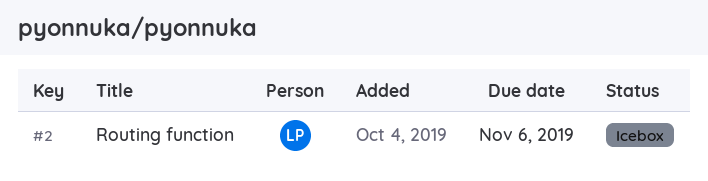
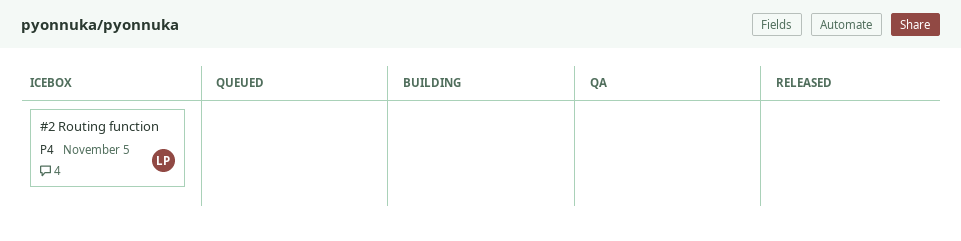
#2, due: Nov 6 -> Nov 5

